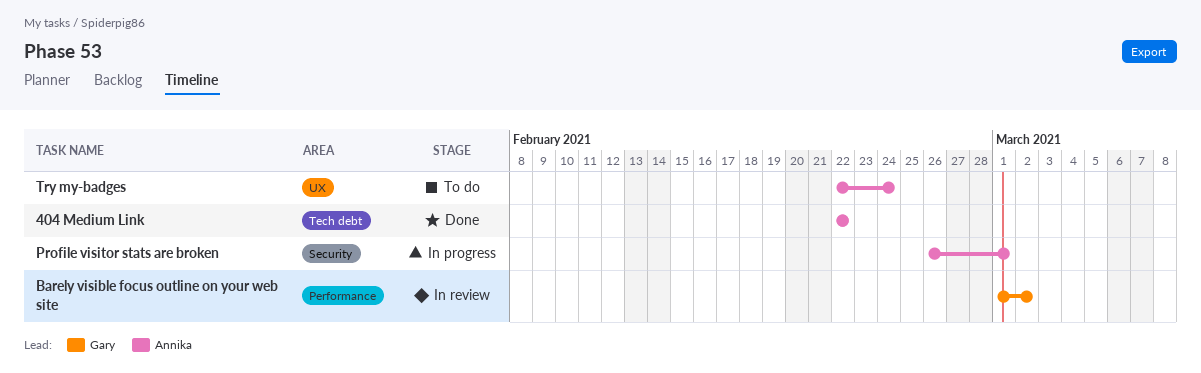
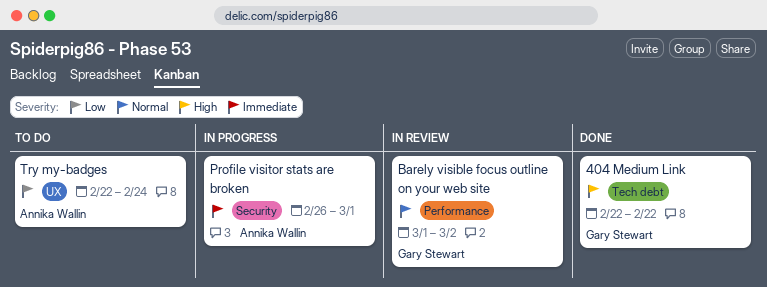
404 Medium Link, owner: Annika Wallin -> Gary Stewart

